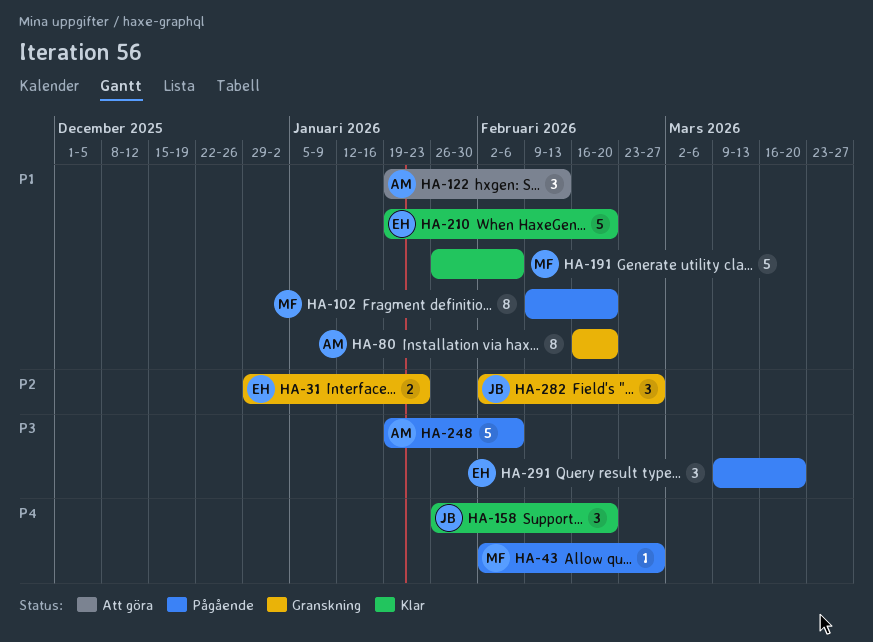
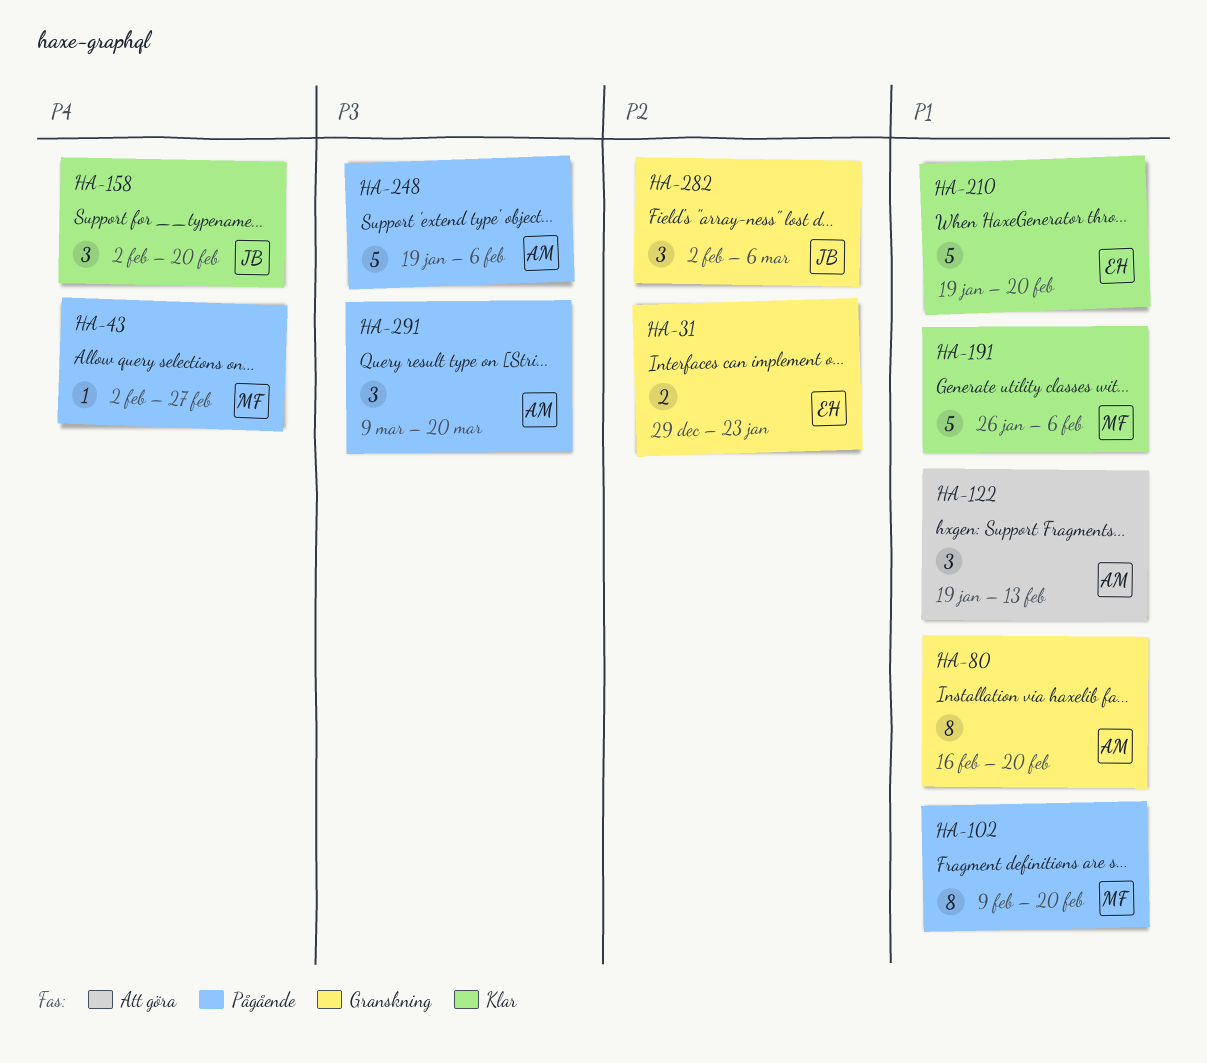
HA-158, start: Jan 26 -> Feb 2
HA-282, due: Feb 27 -> Mar 6
HA-291, owner: EH -> AM

